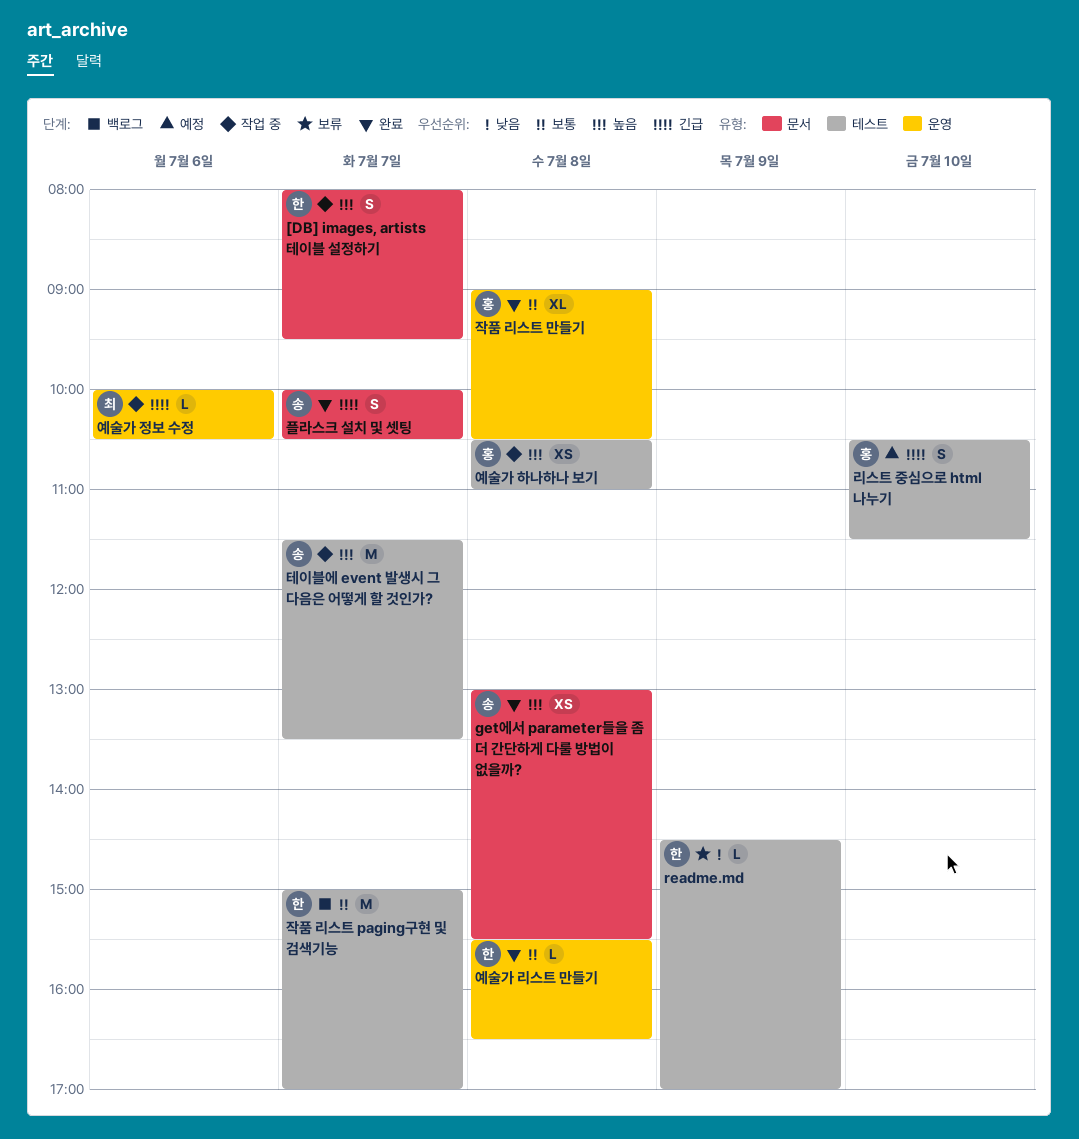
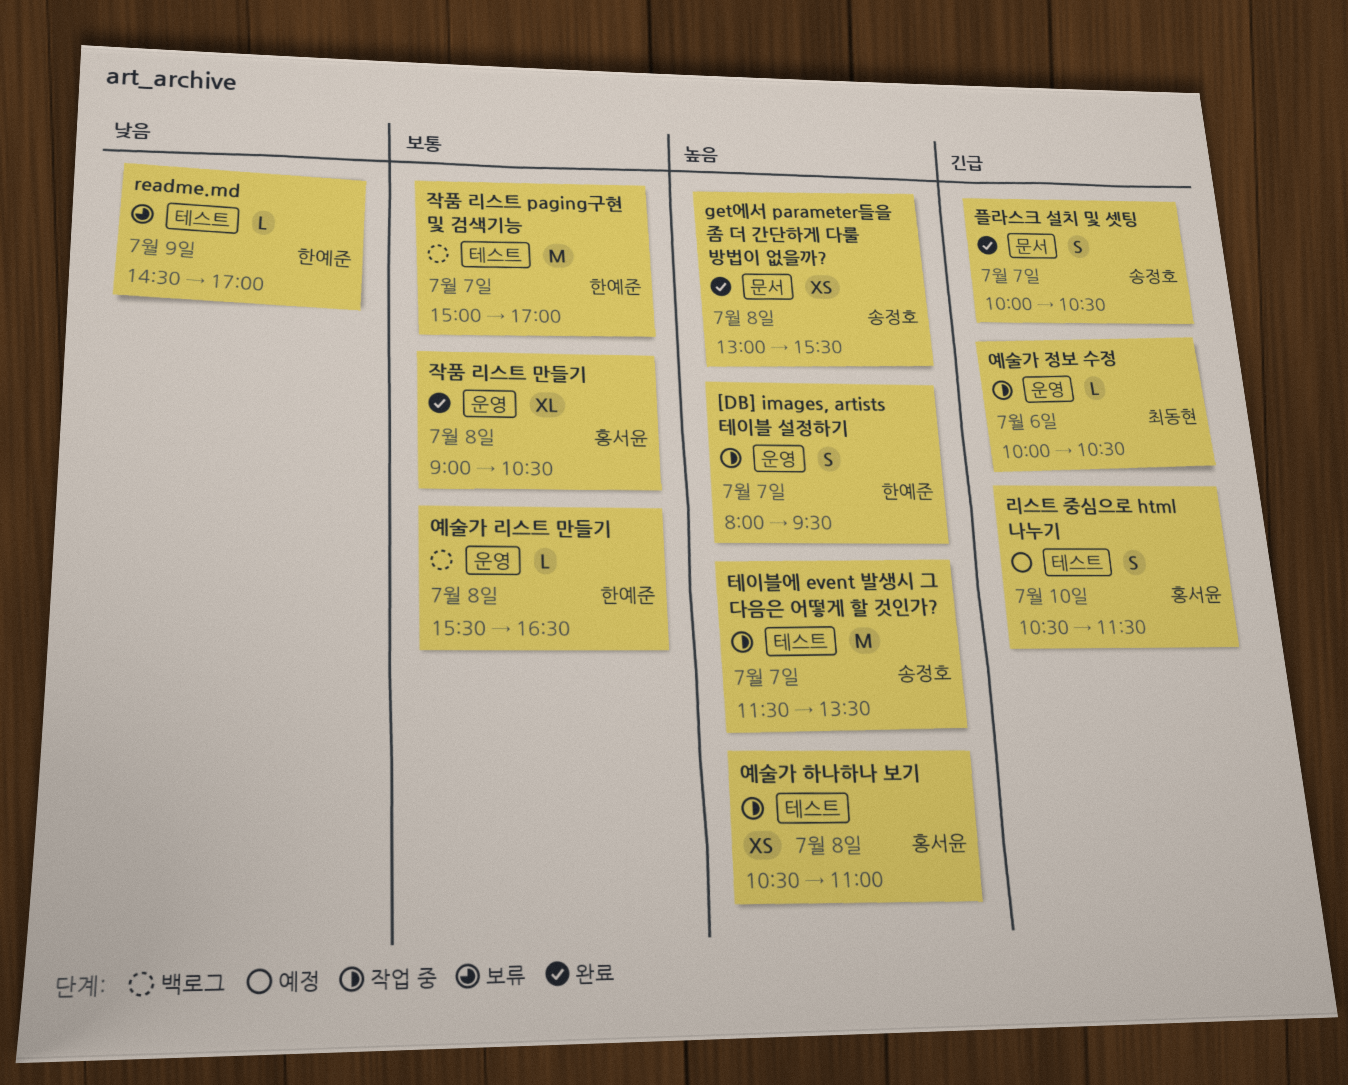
[DB] images, artists 테이블 설정하기, label: 문서 -> 운영
예술가 리스트 만들기, status: 완료 -> 백로그

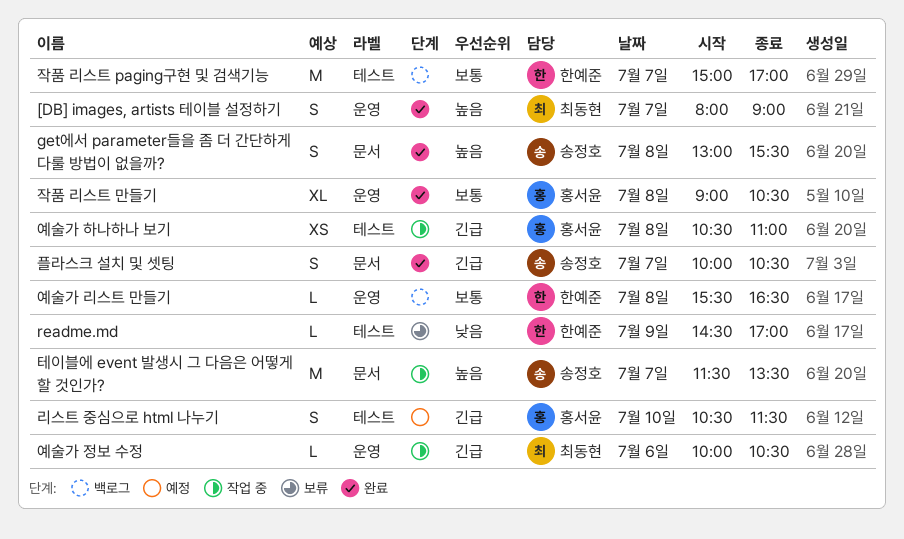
[DB] images, artists 테이블 설정하기, status: 작업 중 -> 완료
[DB] images, artists 테이블 설정하기, owner: 한예준 -> 최동현
[DB] images, artists 테이블 설정하기, ends: 09:30 -> 09:00
get에서 parameter들을 좀 더 간단하게 다룰 방법이 없을까?, estimate: XS -> S
예술가 하나하나 보기, priority: 높음 -> 긴급
테이블에 event 발생시 그 다음은 어떻게 할 것인가?, label: 테스트 -> 문서

